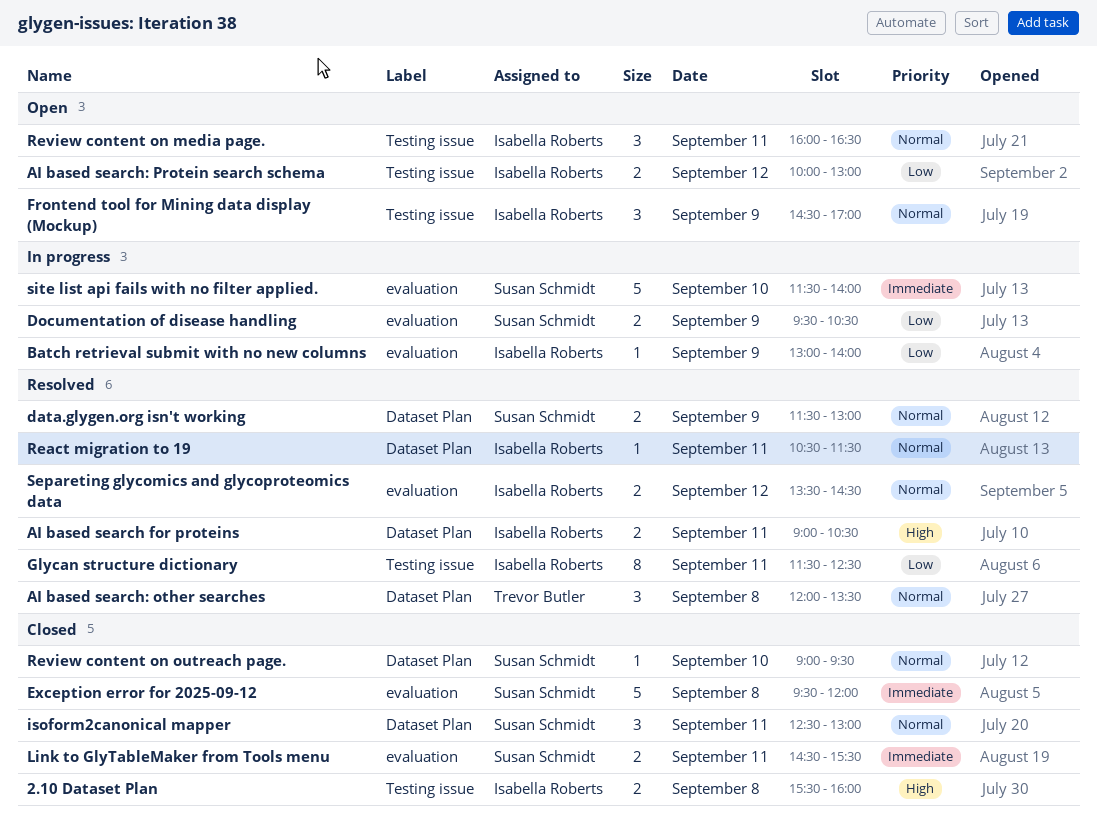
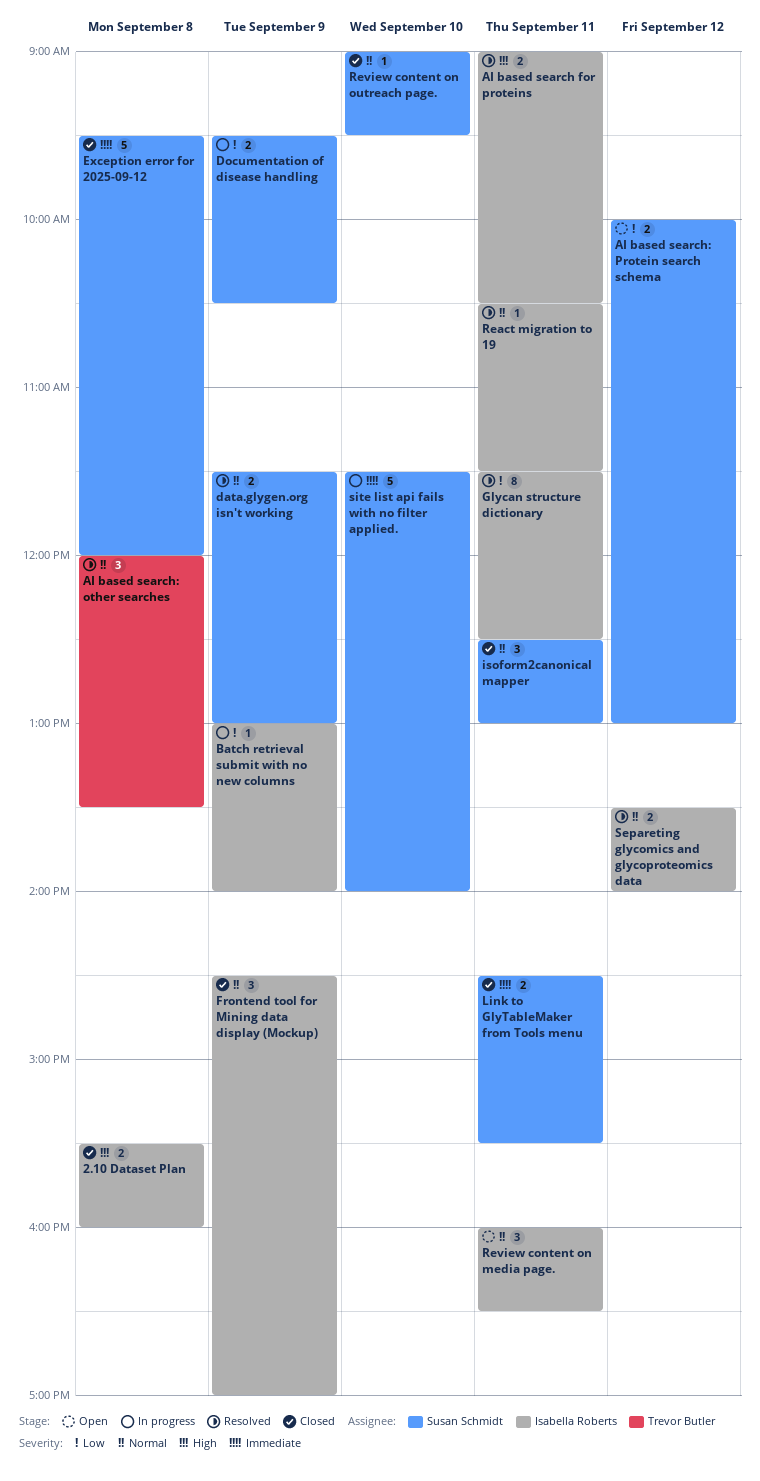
AI based search: Protein search schema, owner: Isabella Roberts -> Susan Schmidt
Frontend tool for Mining data display (Mockup), status: Open -> Closed
Separeting glycomics and glycoproteomics data, ends: 14:30 -> 14:00

